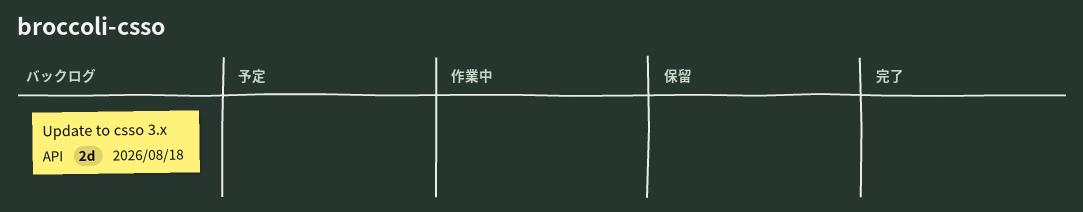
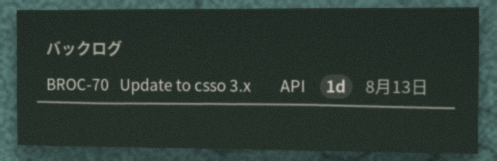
Update to csso 3.x, estimate: 2d -> 1d
Update to csso 3.x, due: Aug 18 -> Aug 13

